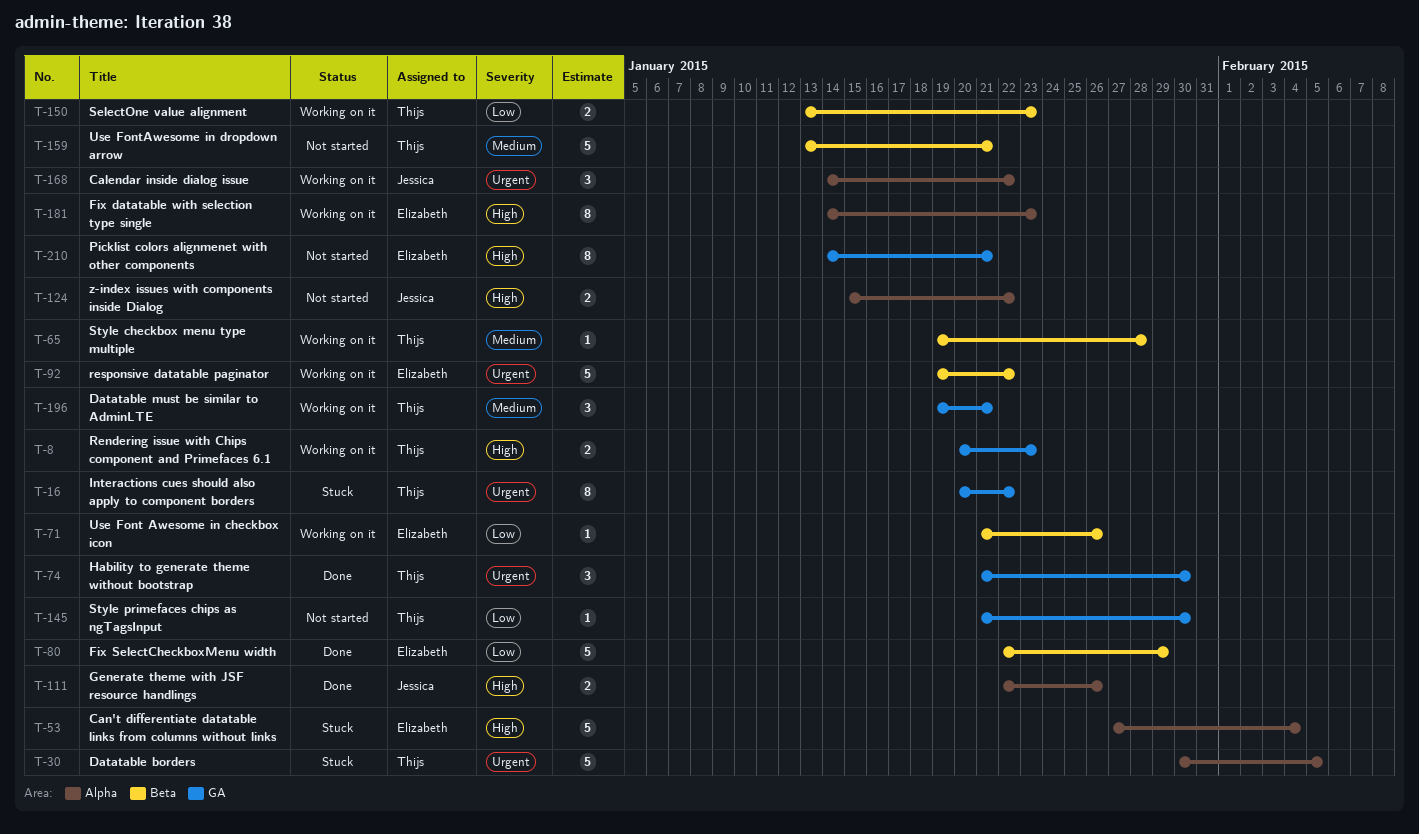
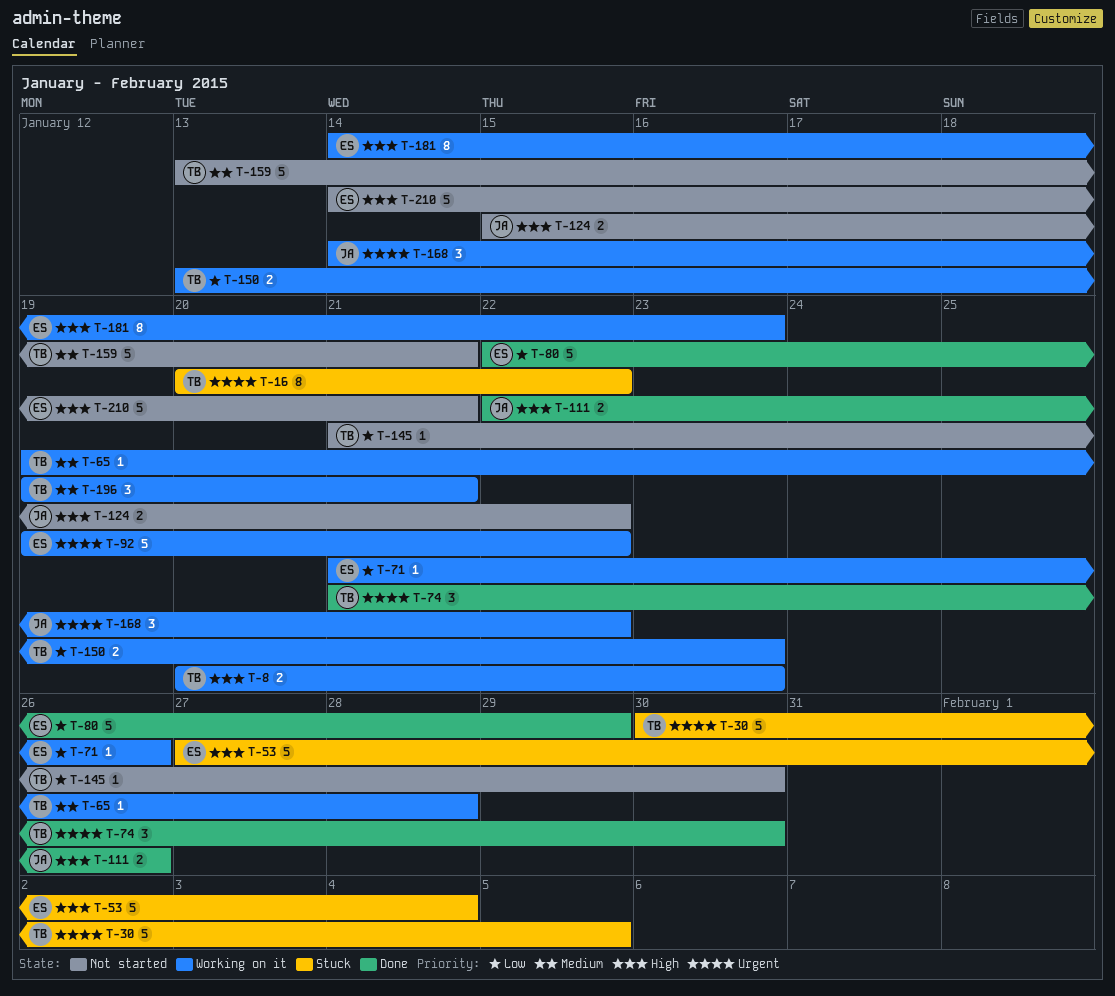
T-210, estimate: 8 -> 5

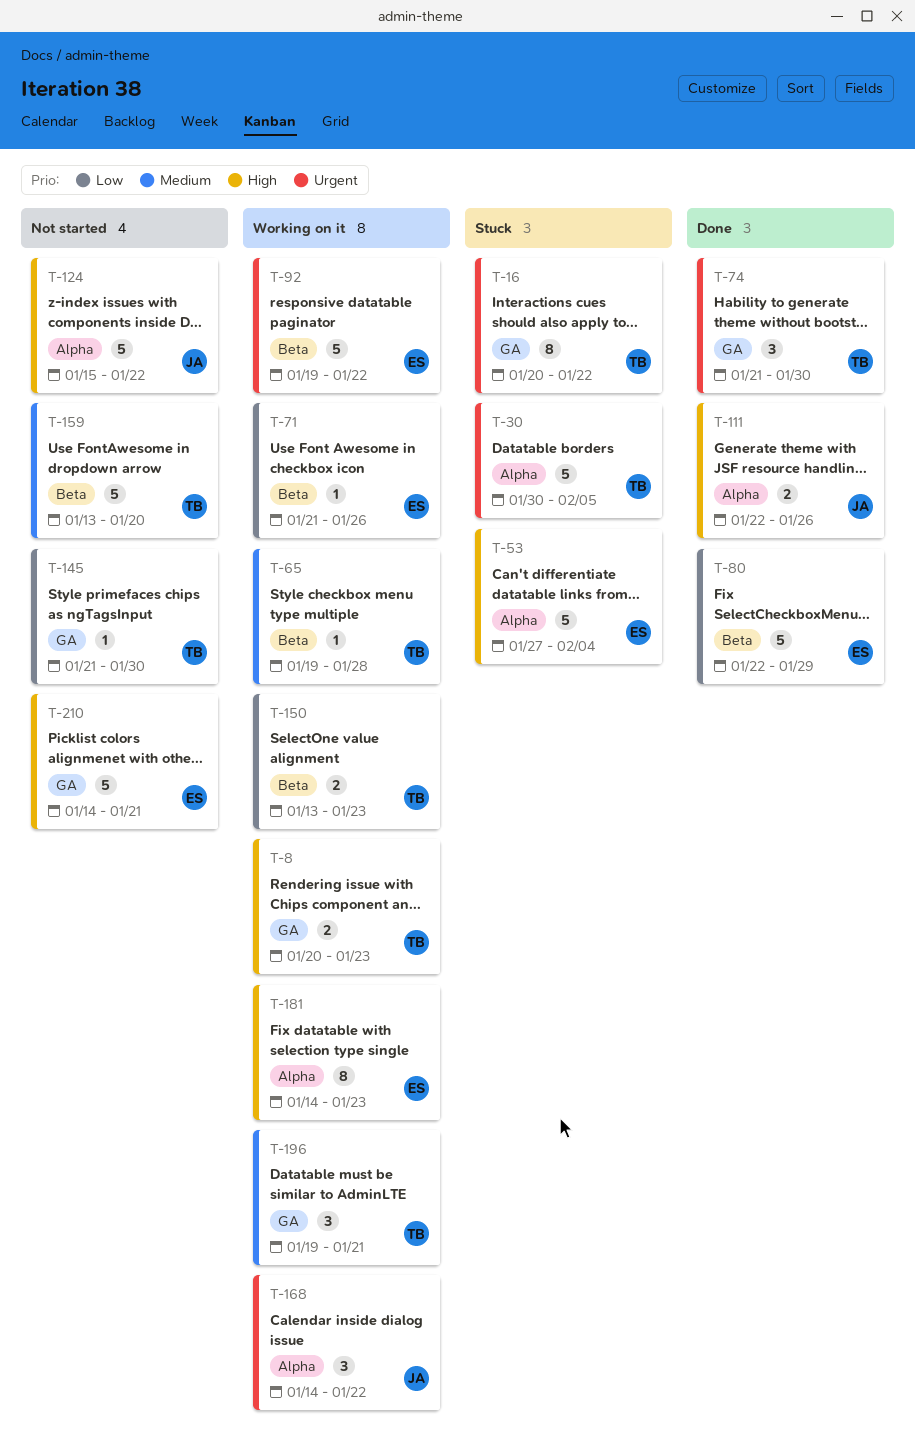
T-124, estimate: 2 -> 5
T-159, due: Jan 21 -> Jan 20

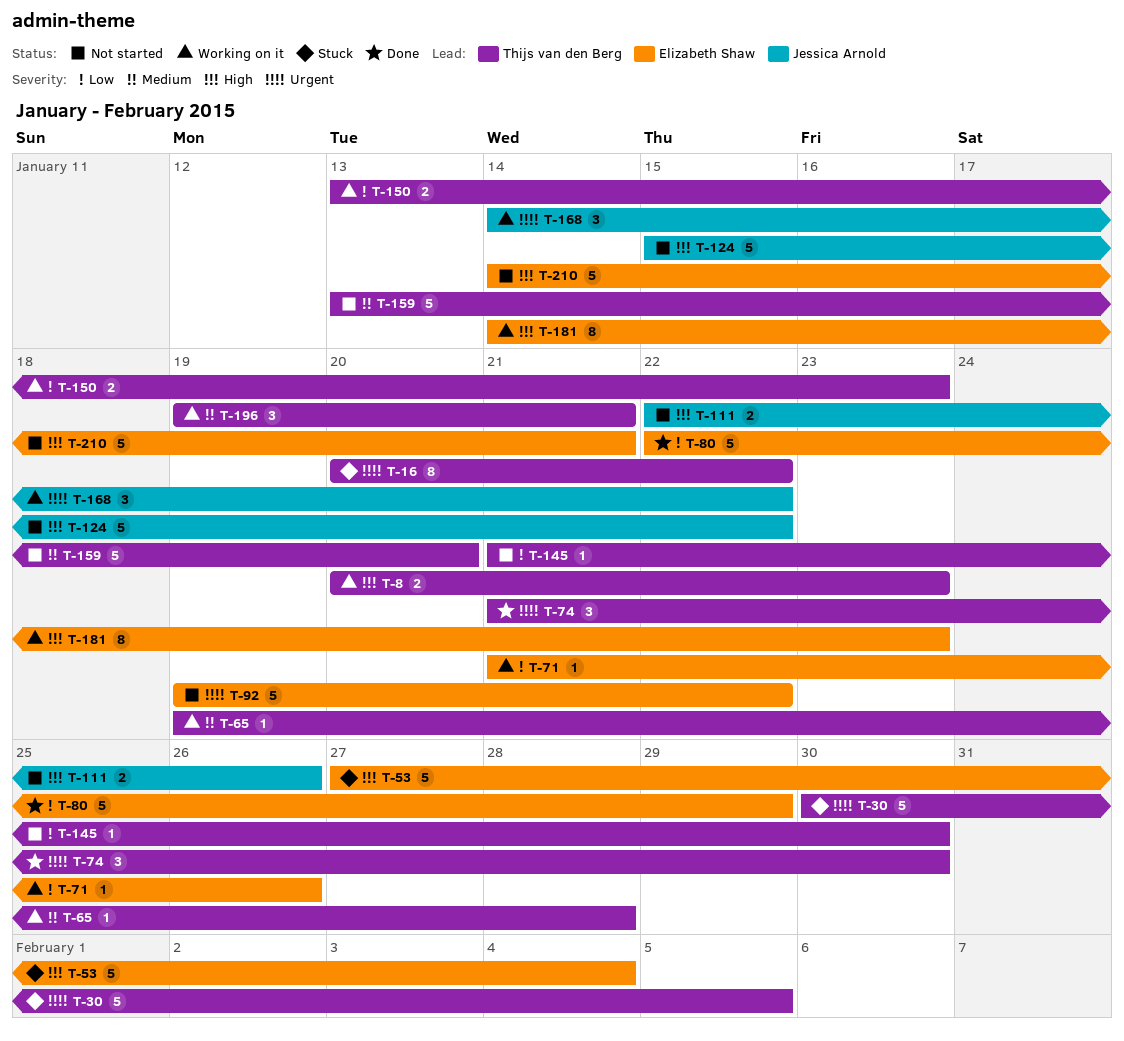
T-92, status: Working on it -> Not started
T-111, status: Done -> Not started

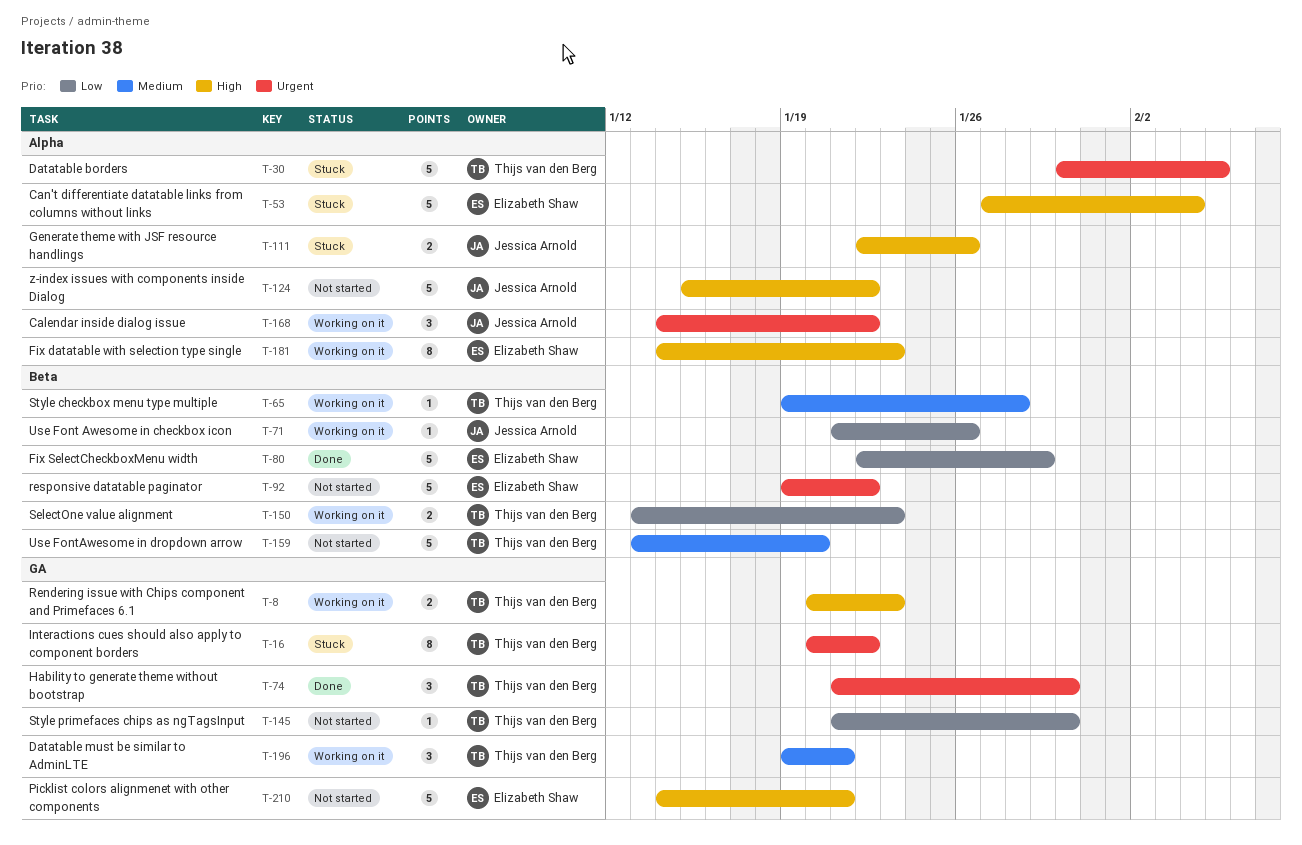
T-71, owner: Elizabeth Shaw -> Jessica Arnold
T-111, status: Not started -> Stuck

